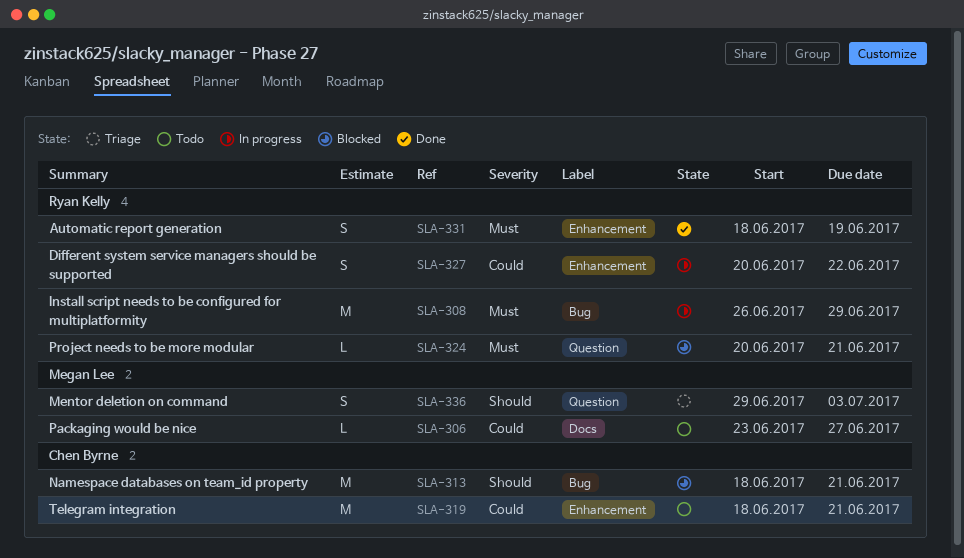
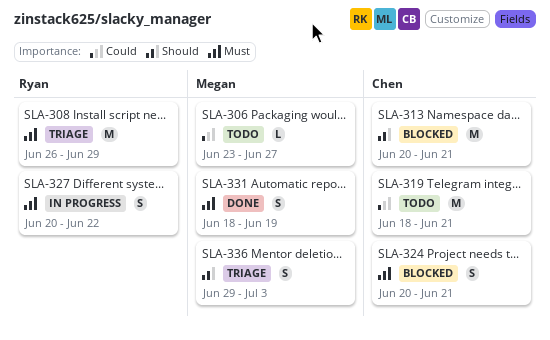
SLA-308, status: In progress -> Triage
SLA-313, start: Jun 18 -> Jun 20
SLA-324, owner: Ryan Kelly -> Chen Byrne
SLA-324, estimate: L -> S
SLA-327, priority: Could -> Must
SLA-331, owner: Ryan Kelly -> Megan Lee

